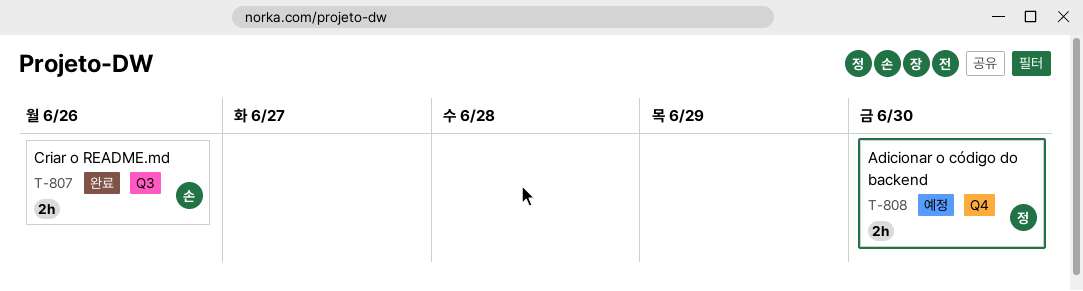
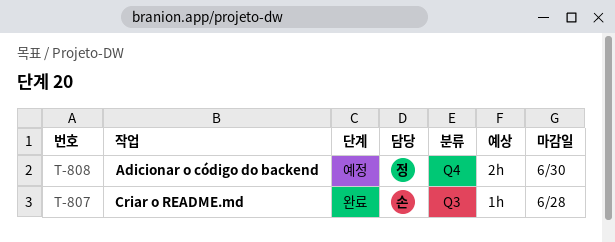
T-807, estimate: 2h -> 1h
T-807, due: Jun 26 -> Jun 28

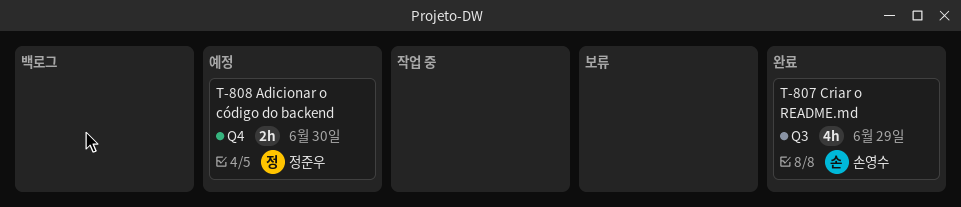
T-807, estimate: 1h -> 4h
T-807, due: Jun 28 -> Jun 29

